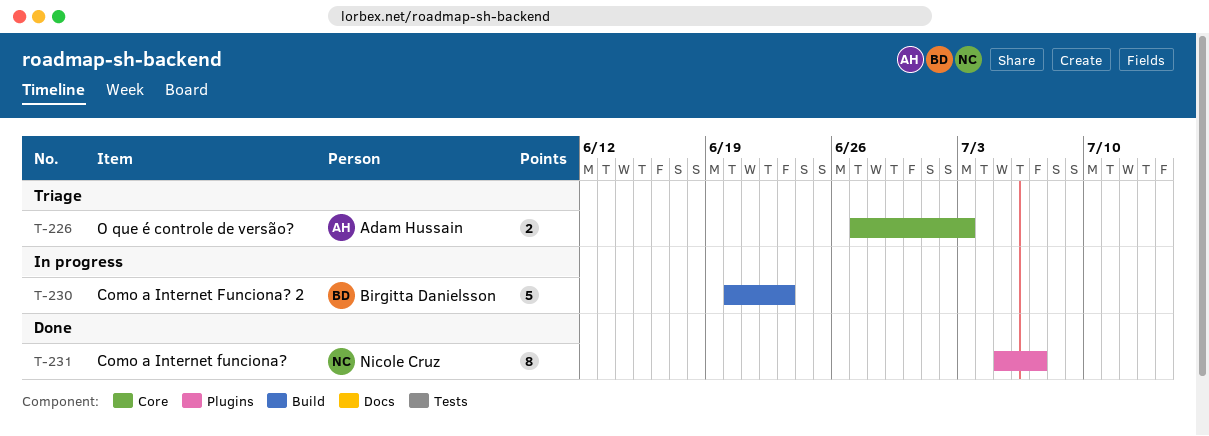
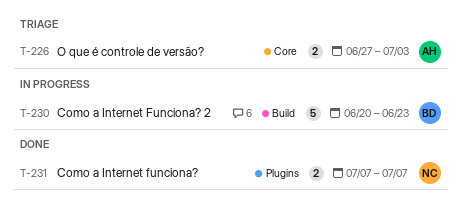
T-231, estimate: 8 -> 2
T-231, start: Jul 5 -> Jul 7

